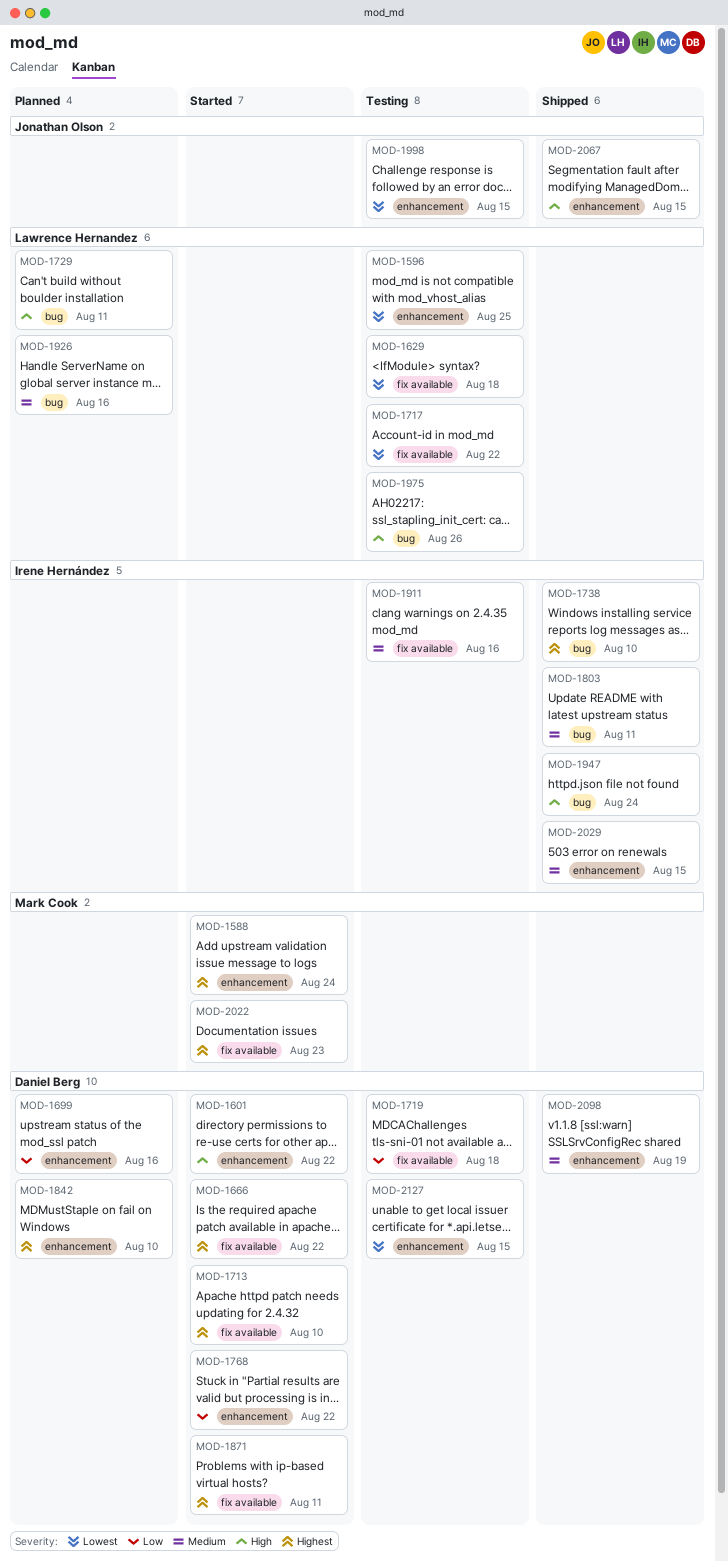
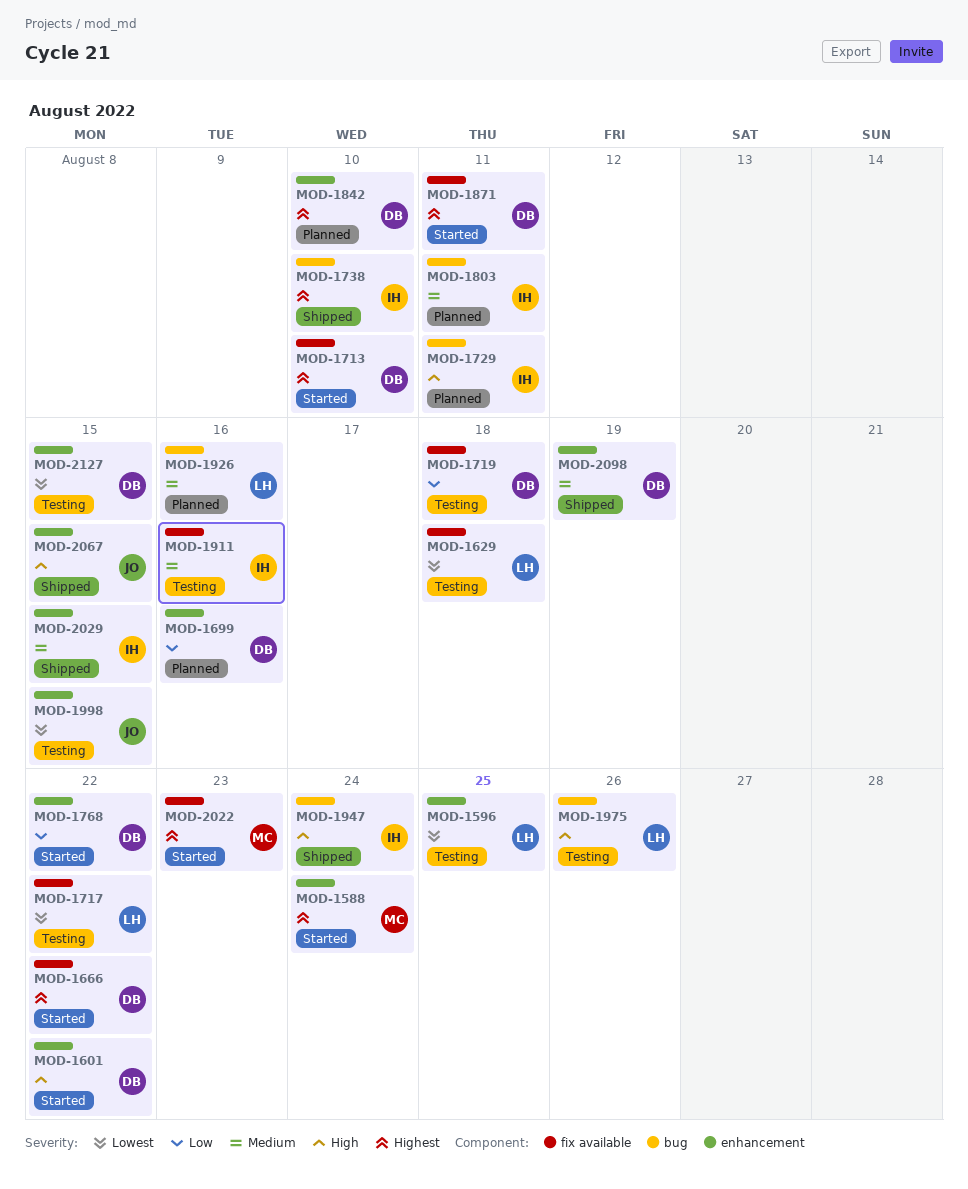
MOD-1729, owner: Lawrence Hernandez -> Irene Hernández
MOD-1803, status: Shipped -> Planned

